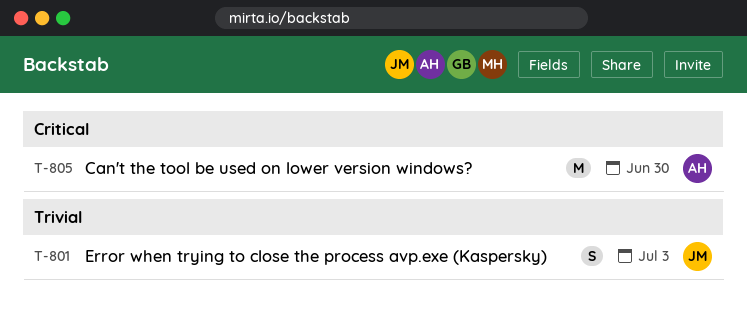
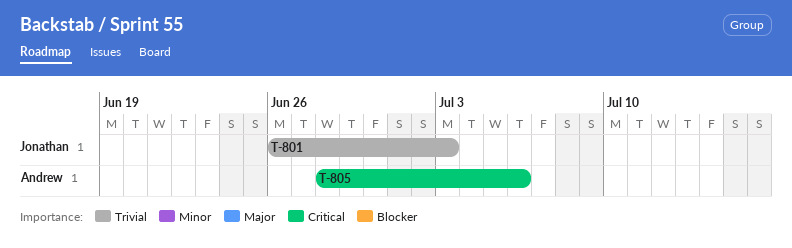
T-805, due: Jun 30 -> Jul 6

